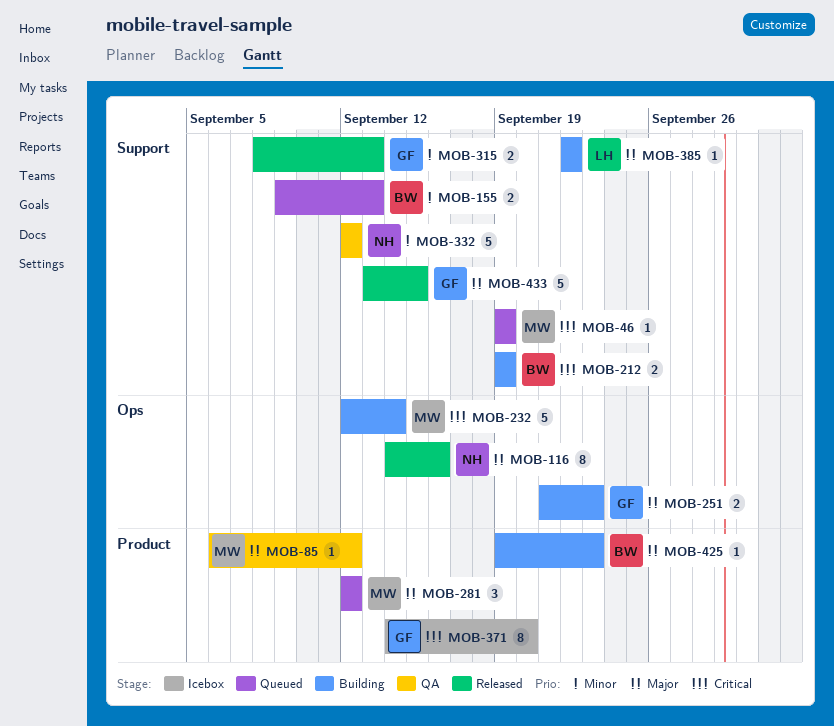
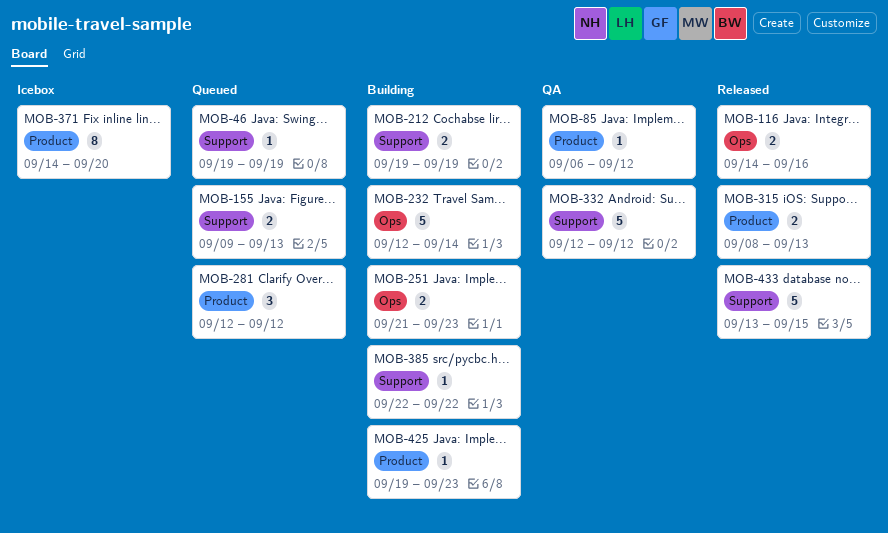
MOB-116, estimate: 8 -> 2
MOB-315, label: Support -> Product

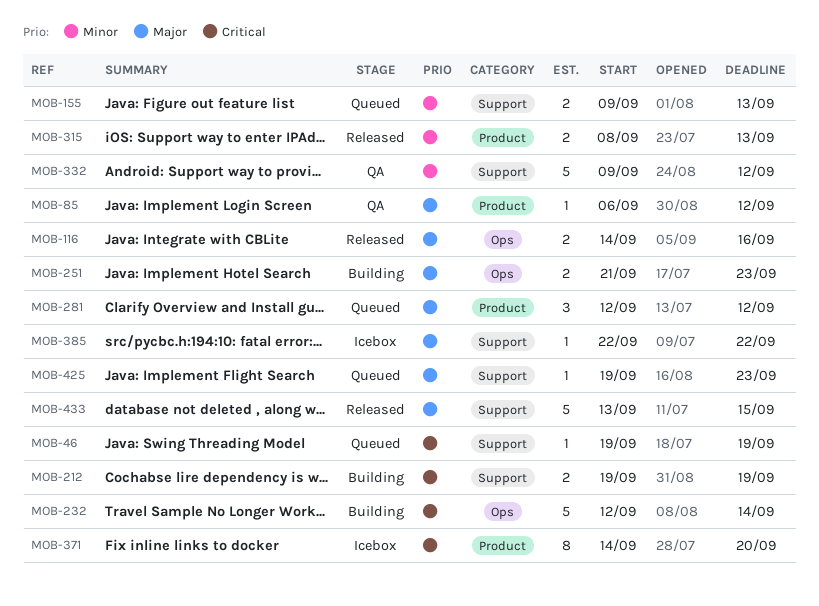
MOB-332, start: Sep 12 -> Sep 9
MOB-385, status: Building -> Icebox
MOB-425, status: Building -> Queued
MOB-425, label: Product -> Support

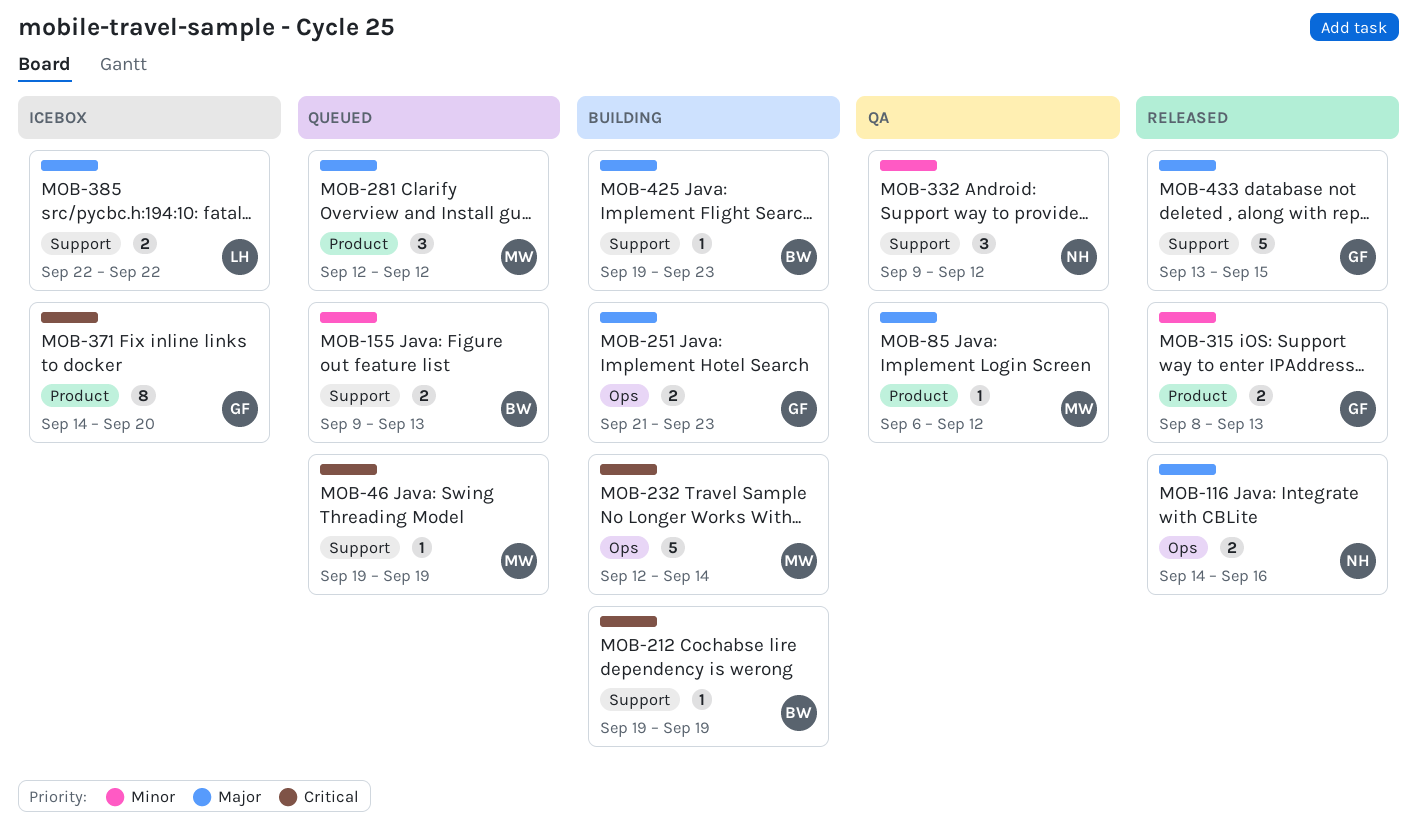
MOB-212, estimate: 2 -> 1
MOB-332, estimate: 5 -> 3
MOB-385, estimate: 1 -> 2
MOB-425, status: Queued -> Building

